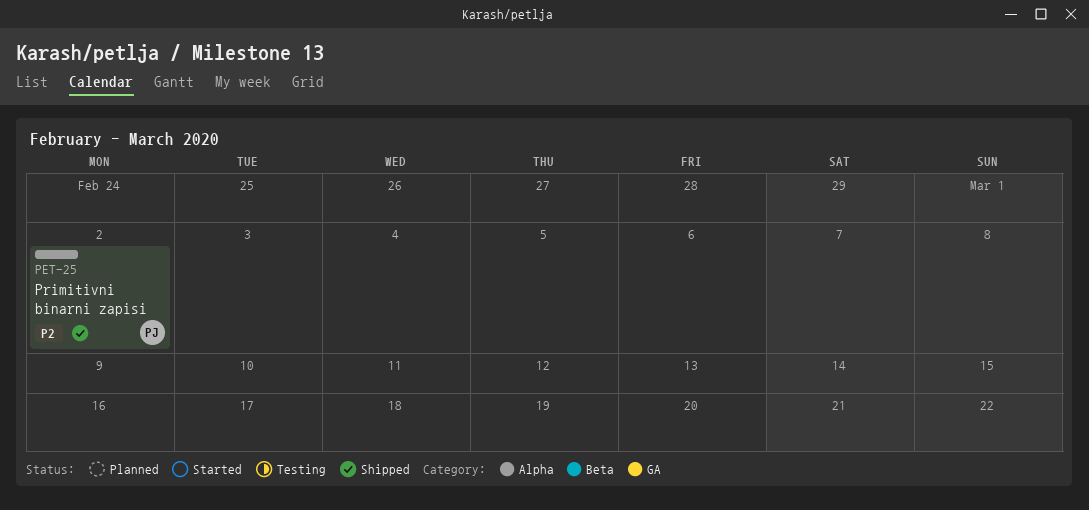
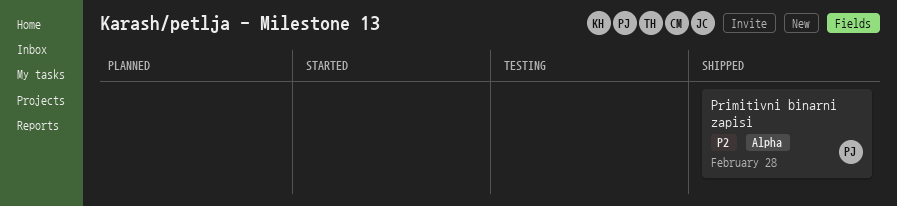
Primitivni binarni zapisi, due: Mar 2 -> Feb 28

